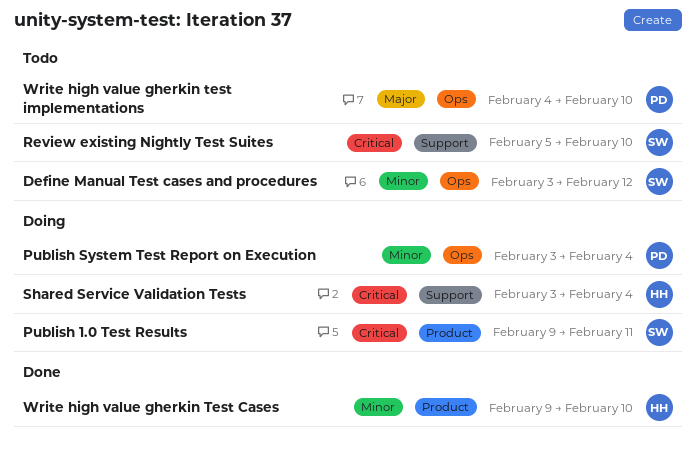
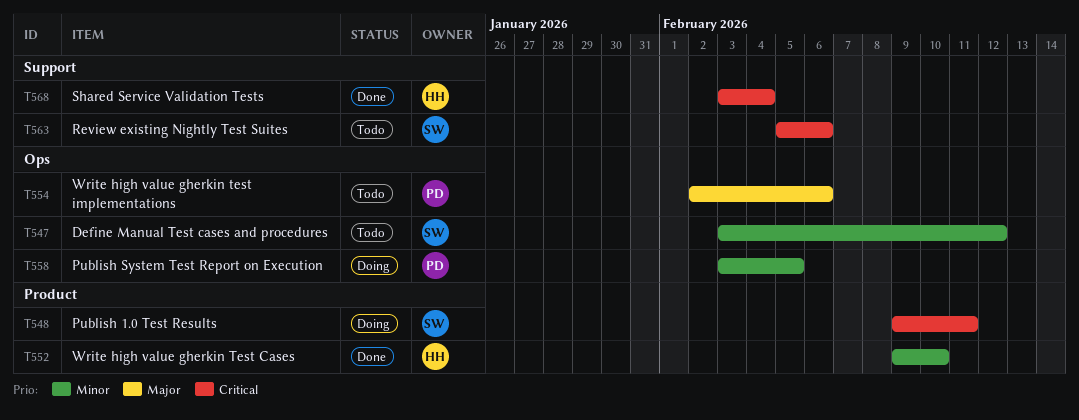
Publish System Test Report on Execution, due: Feb 4 -> Feb 5
Review existing Nightly Test Suites, due: Feb 10 -> Feb 6
Shared Service Validation Tests, status: Doing -> Done
Write high value gherkin test implementations, start: Feb 4 -> Feb 2
Write high value gherkin test implementations, due: Feb 10 -> Feb 6

